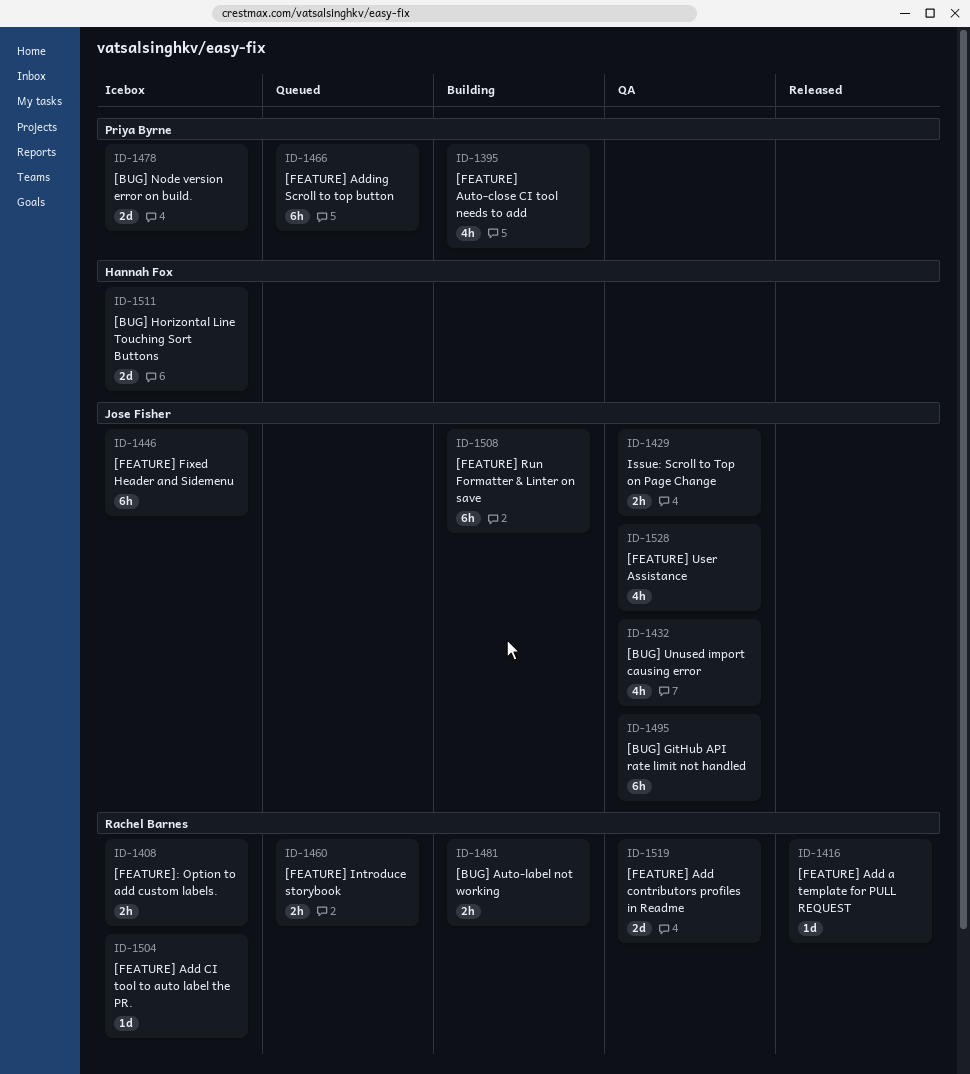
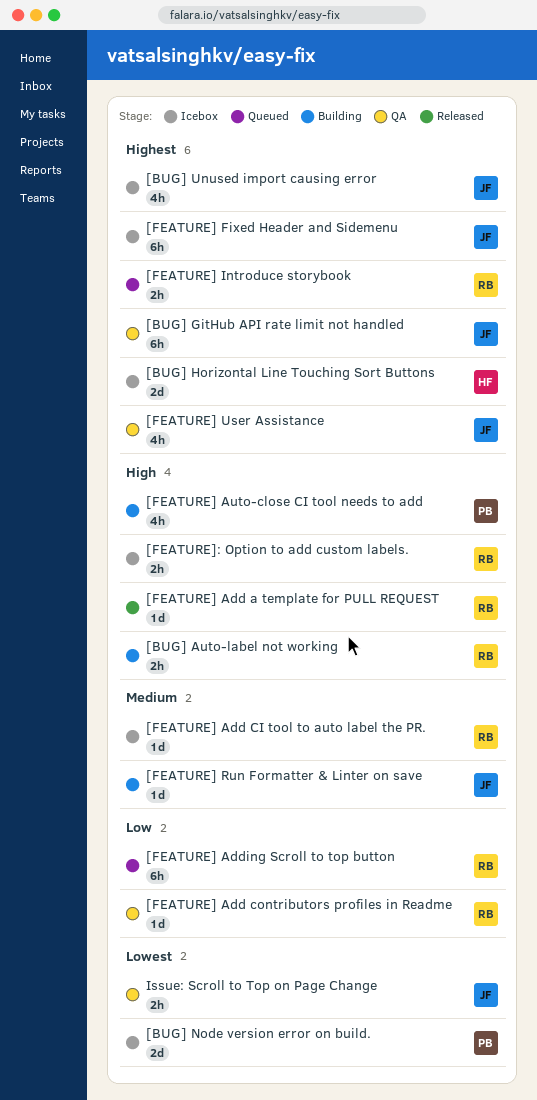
[BUG] Unused import causing error, status: QA -> Icebox
[FEATURE] Add contributors profiles in Readme, estimate: 2d -> 1d
[FEATURE] Adding Scroll to top button, owner: Priya Byrne -> Rachel Barnes
[FEATURE] Run Formatter & Linter on save, estimate: 6h -> 1d

